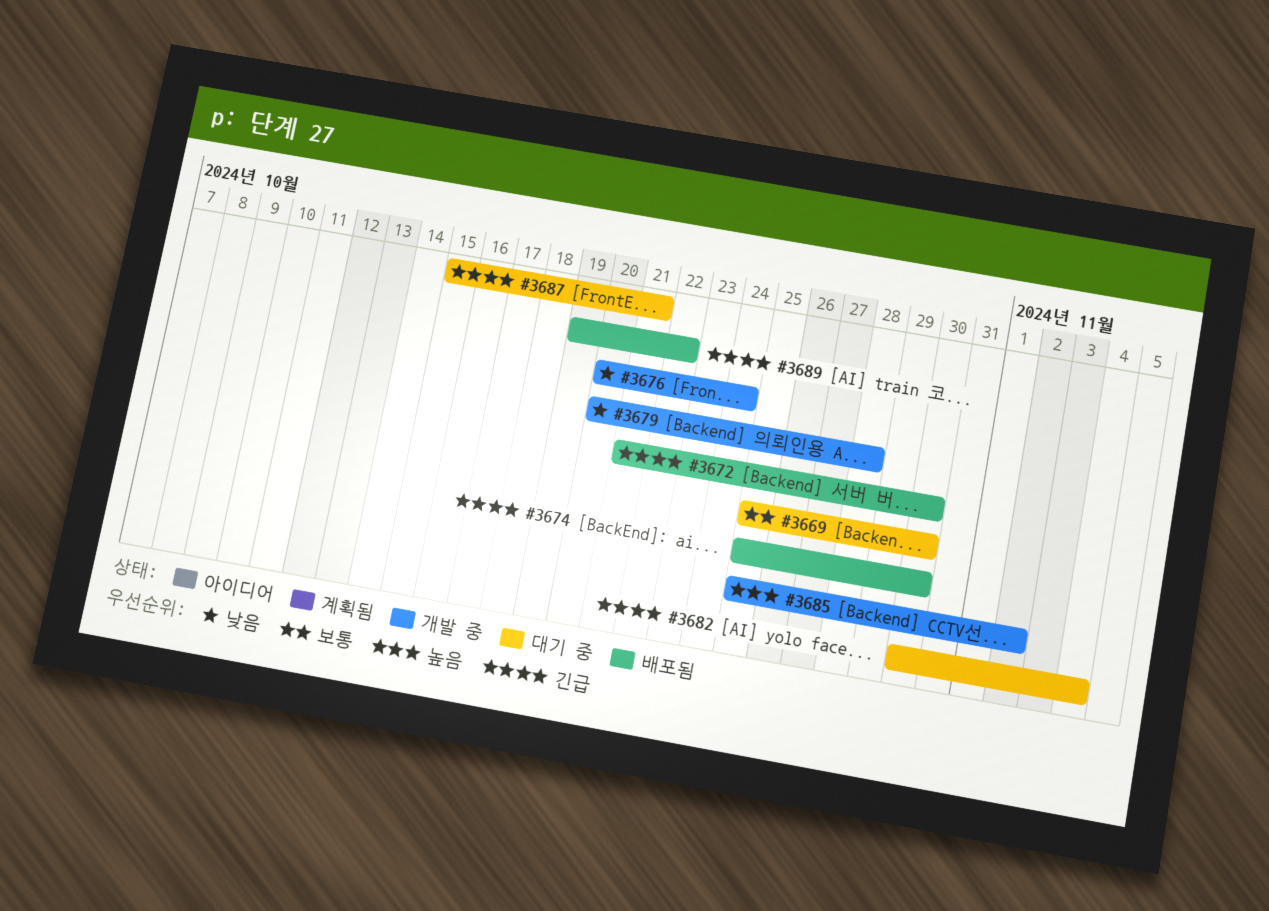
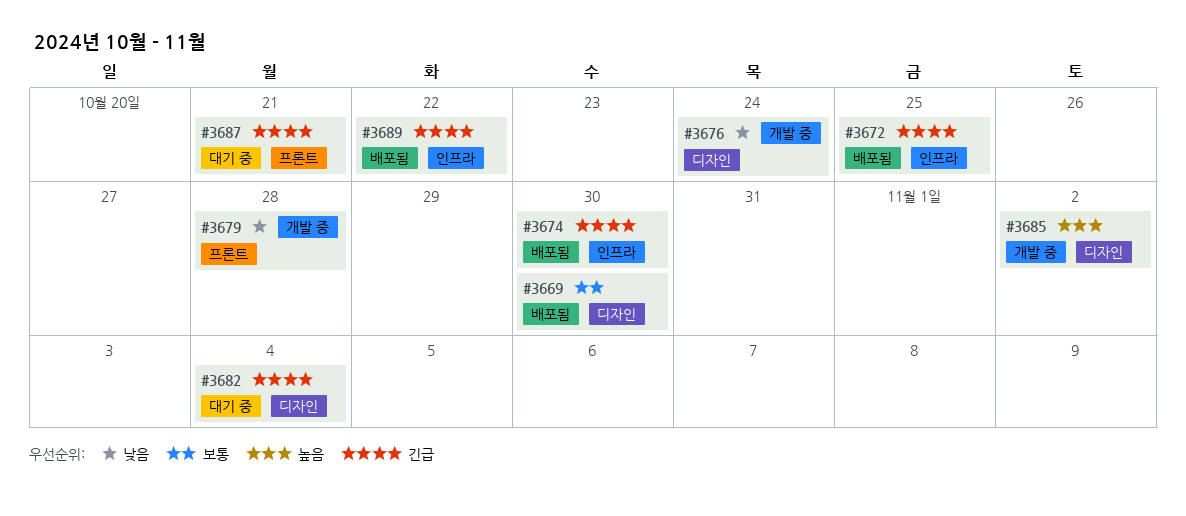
#3669, status: 대기 중 -> 배포됨
#3672, due: Oct 30 -> Oct 25

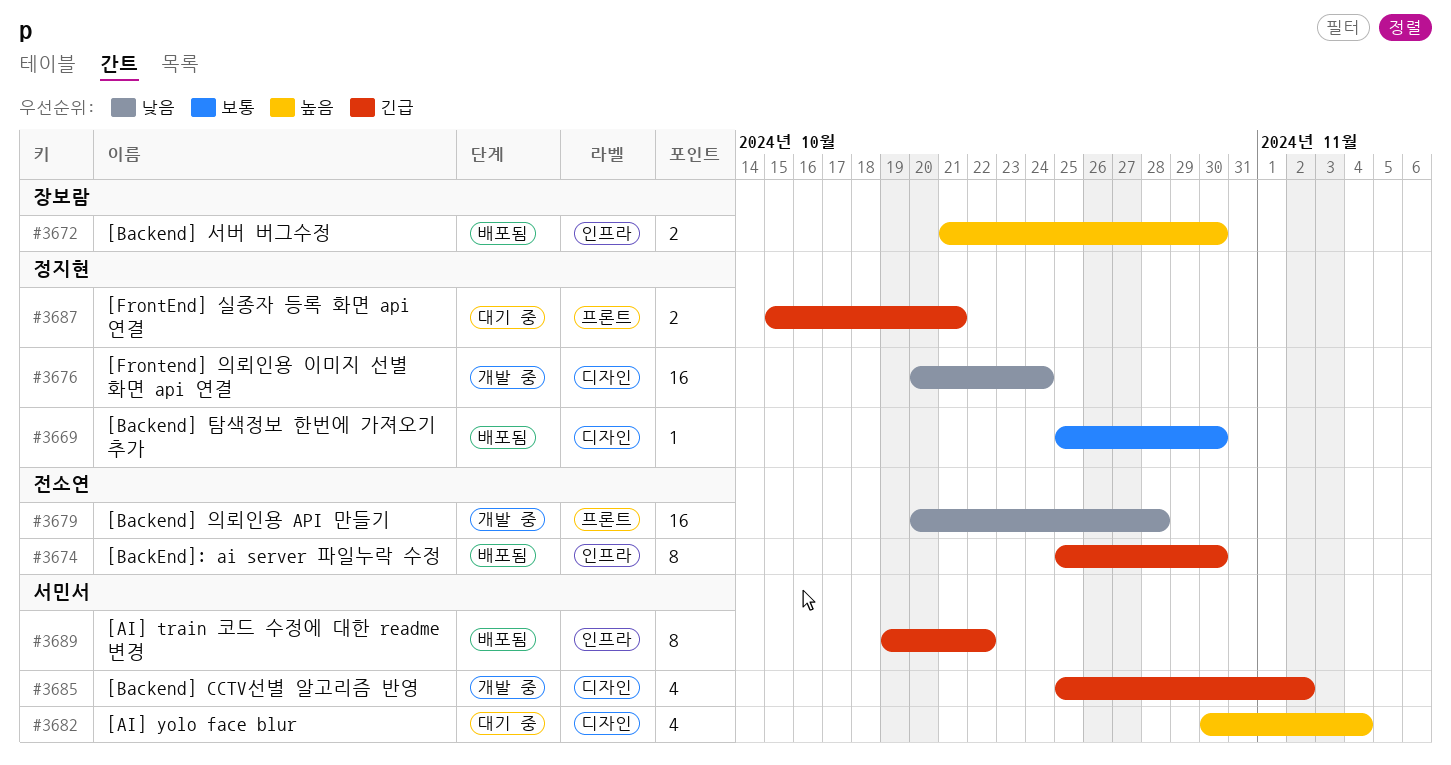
#3672, priority: 긴급 -> 높음
#3672, due: Oct 25 -> Oct 30
#3682, priority: 긴급 -> 높음
#3685, priority: 높음 -> 긴급

